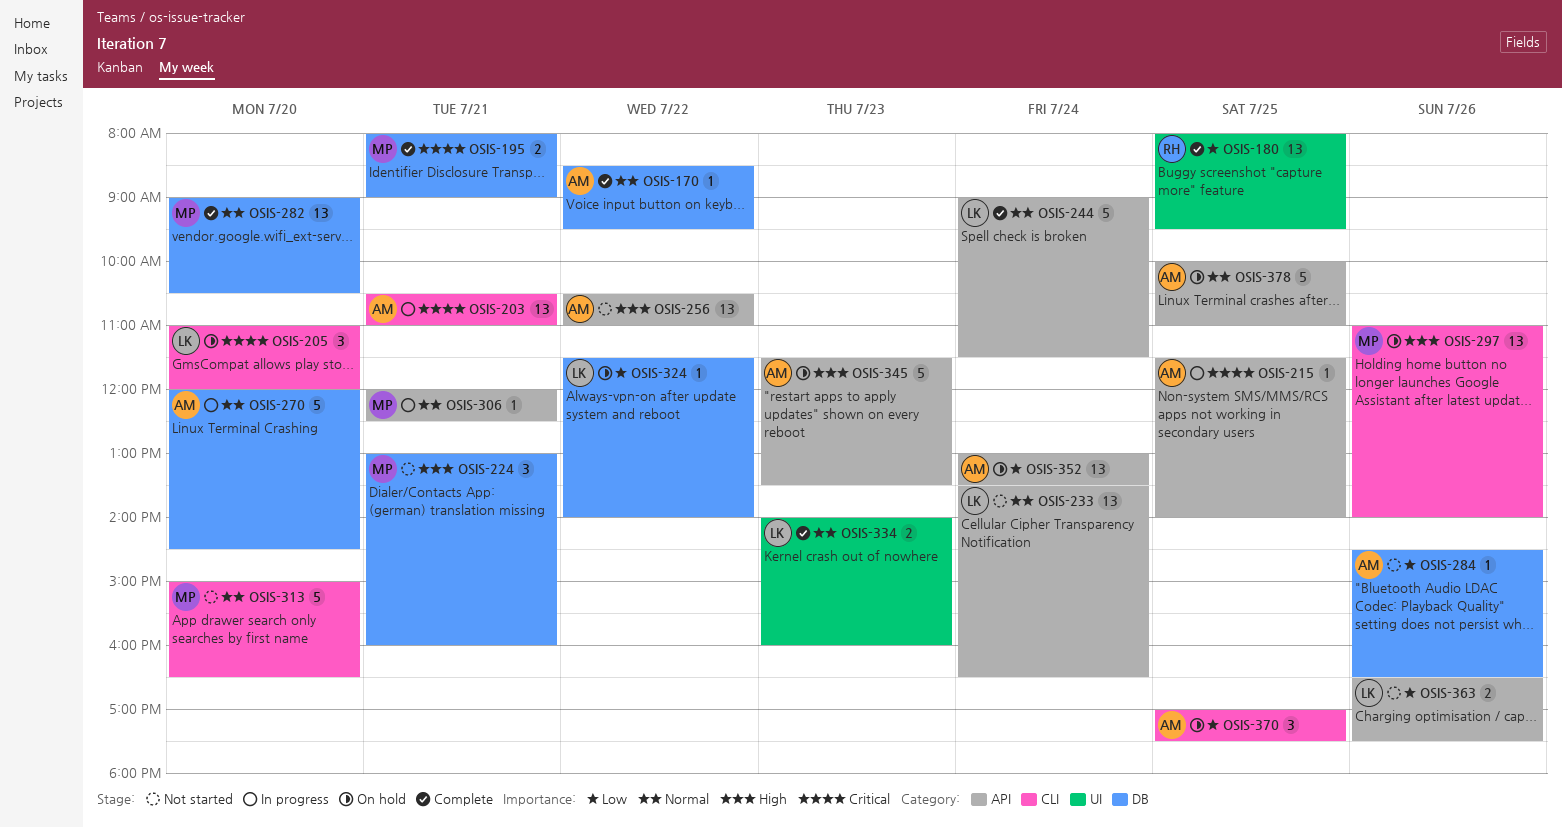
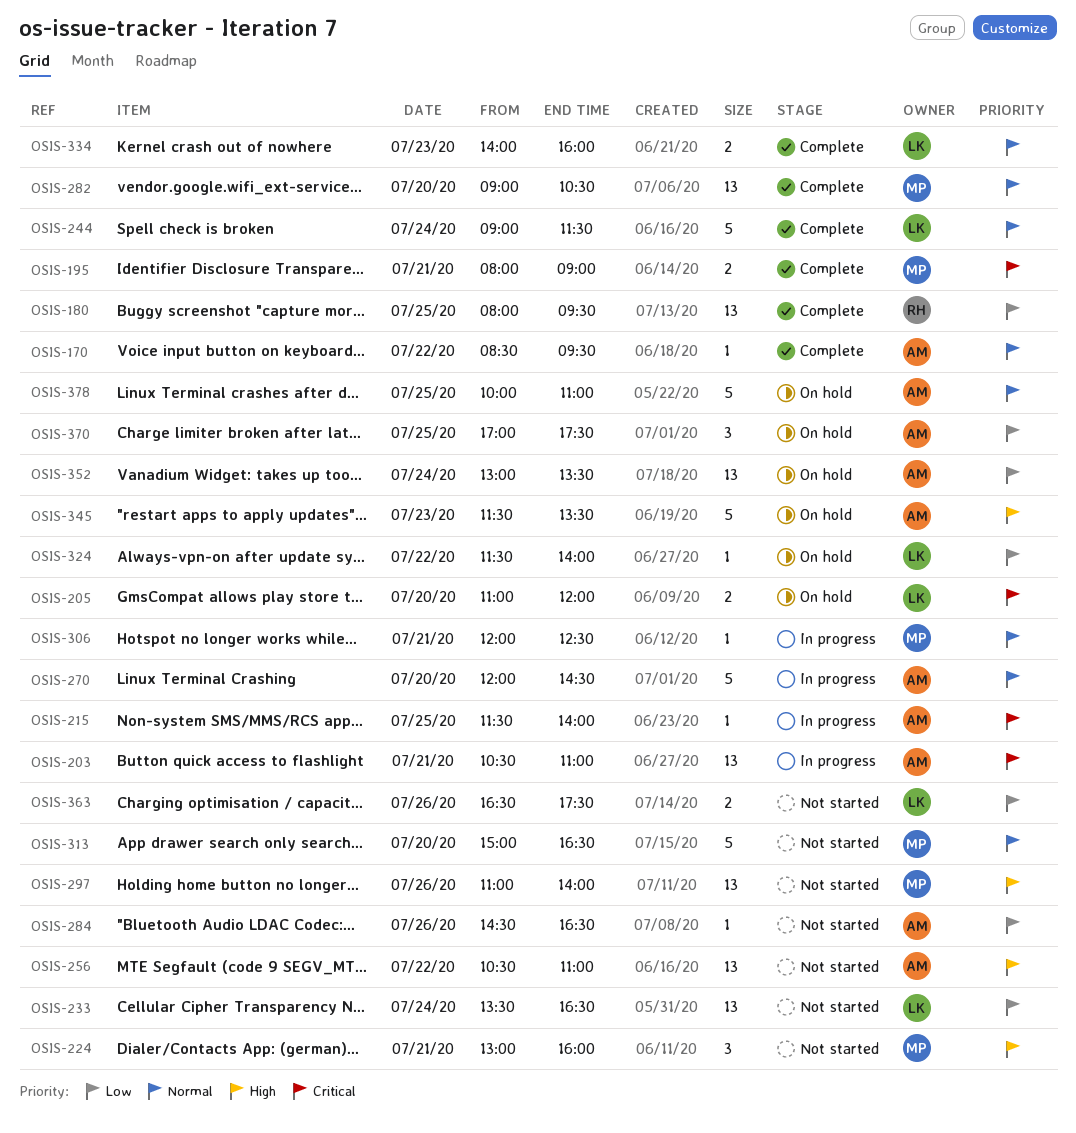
OSIS-205, estimate: 3 -> 2
OSIS-233, priority: Normal -> Low
OSIS-297, status: On hold -> Not started

